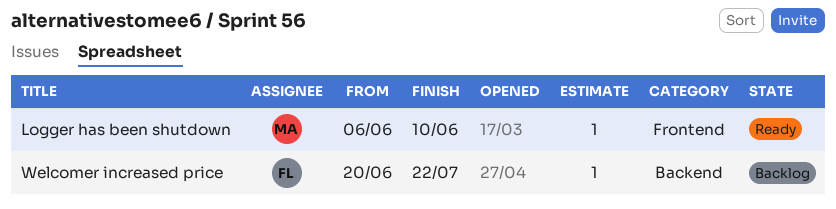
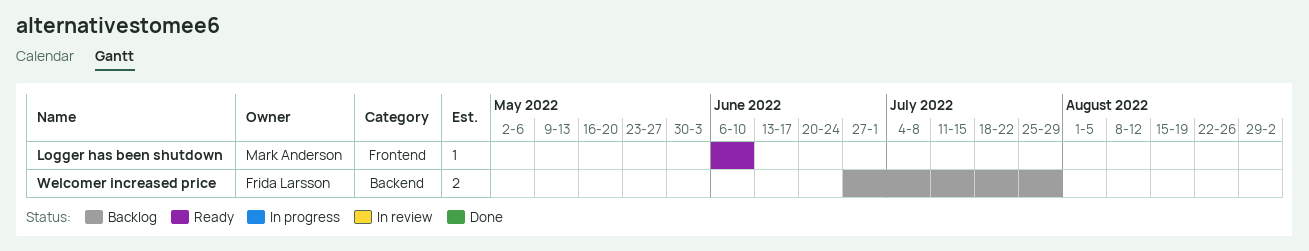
Welcomer increased price, estimate: 1 -> 2
Welcomer increased price, start: Jun 20 -> Jun 27
Welcomer increased price, due: Jul 22 -> Jul 29

